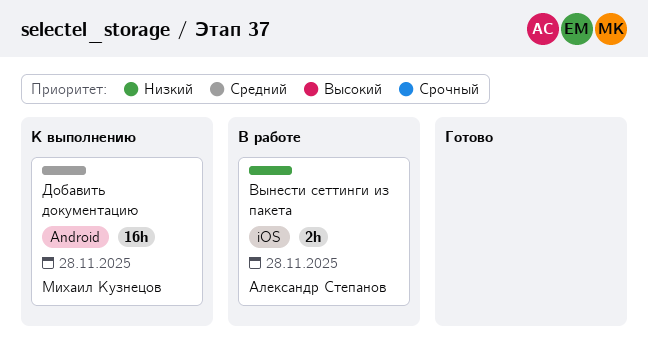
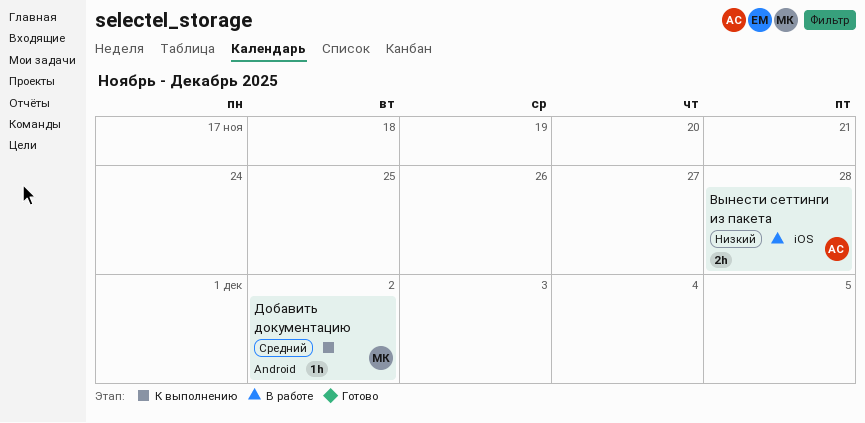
Добавить документацию, estimate: 16h -> 1h
Добавить документацию, due: Nov 28 -> Dec 2

